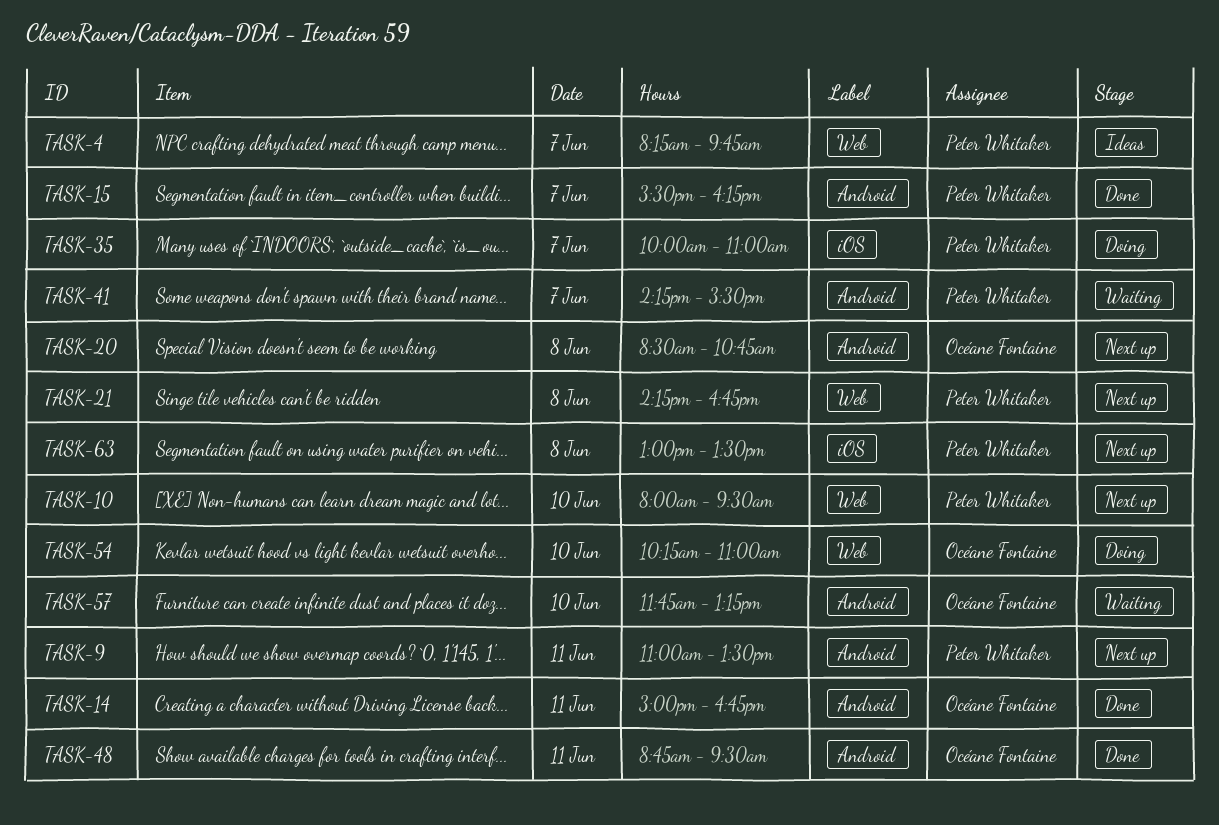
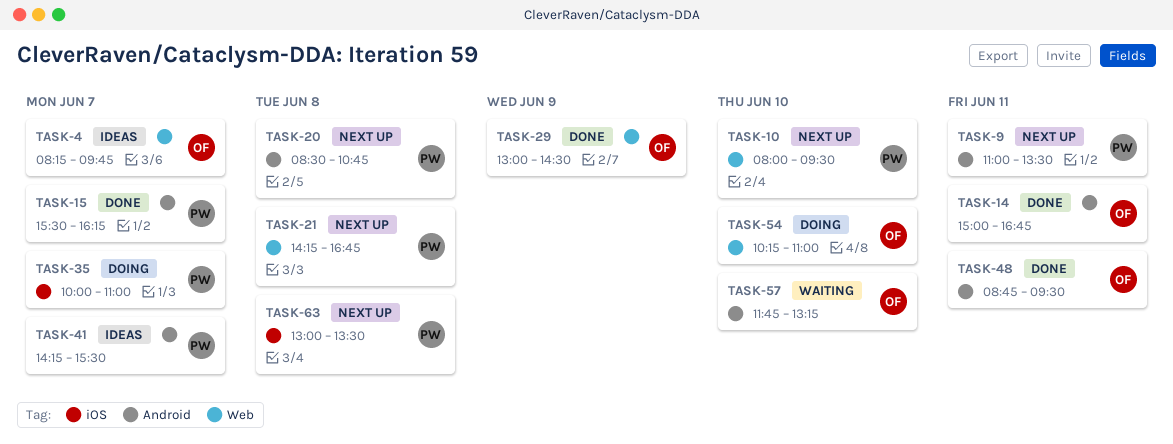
TASK-4, owner: Peter Whitaker -> Océane Fontaine
TASK-20, owner: Océane Fontaine -> Peter Whitaker
TASK-29: none -> present
TASK-41, status: Waiting -> Ideas

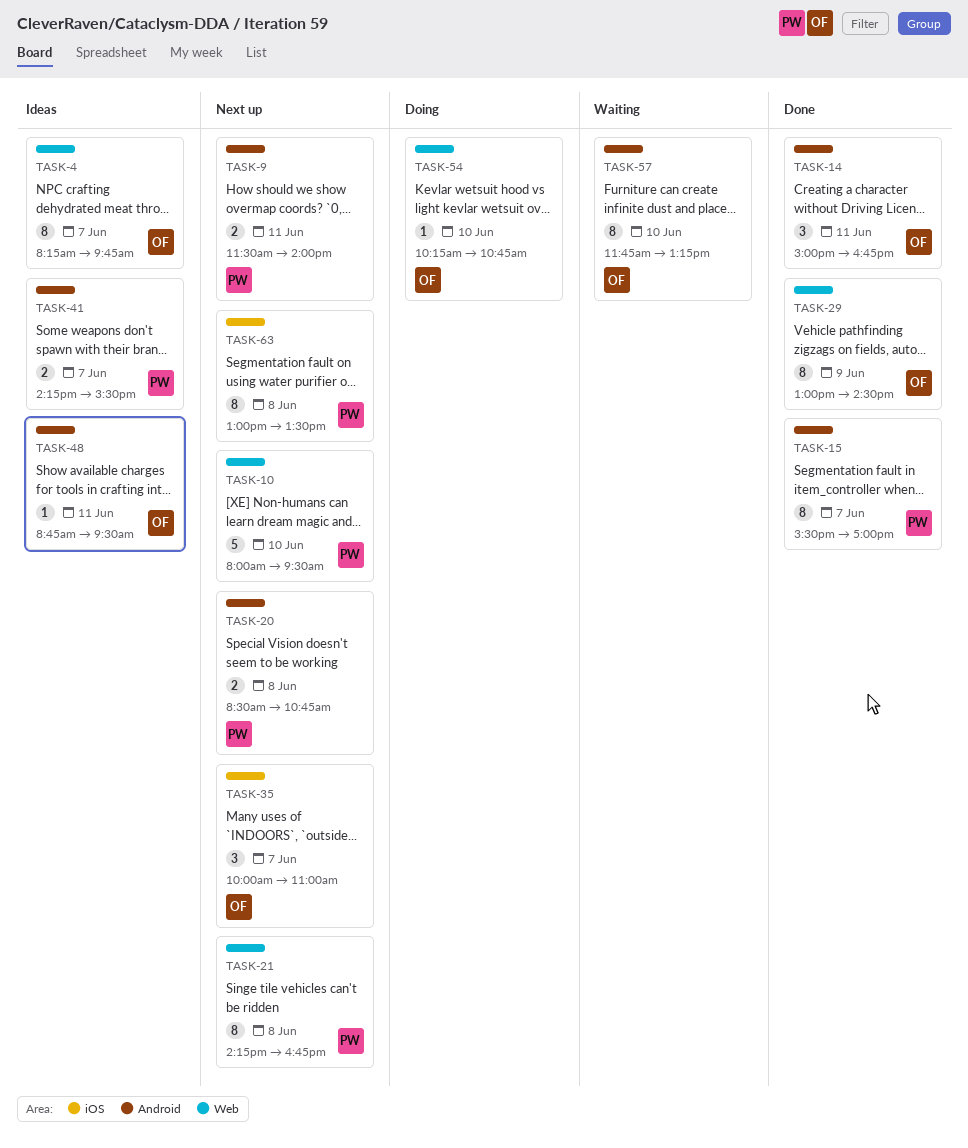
TASK-9, begins: 11:00 -> 11:30
TASK-9, ends: 13:30 -> 14:00
TASK-15, ends: 16:15 -> 17:00
TASK-35, status: Doing -> Next up
TASK-35, owner: PW -> OF
TASK-48, status: Done -> Ideas
TASK-54, ends: 11:00 -> 10:45

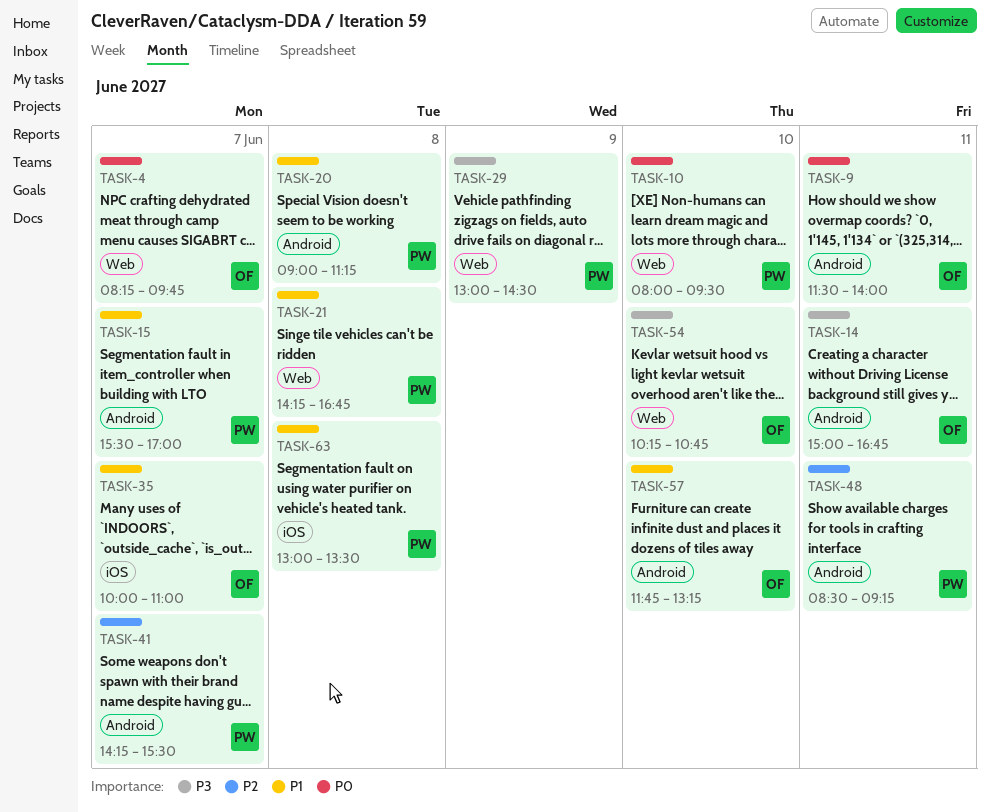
TASK-9, owner: PW -> OF
TASK-20, begins: 08:30 -> 09:00
TASK-20, ends: 10:45 -> 11:15
TASK-29, owner: OF -> PW
TASK-48, owner: OF -> PW
TASK-48, begins: 08:45 -> 08:30
TASK-48, ends: 09:30 -> 09:15

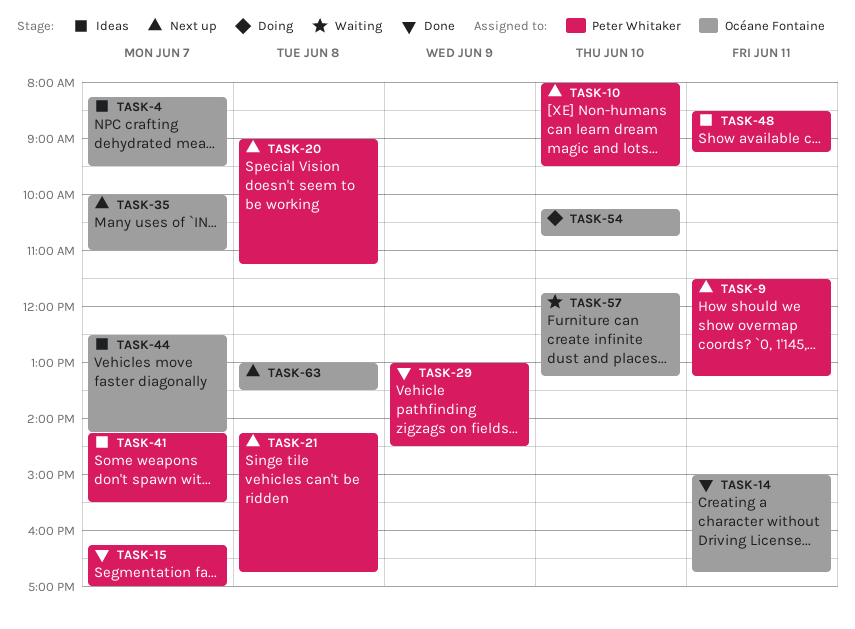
TASK-4, ends: 09:45 -> 09:30
TASK-9, owner: Océane Fontaine -> Peter Whitaker
TASK-9, ends: 14:00 -> 13:15
TASK-15, begins: 15:30 -> 16:15
TASK-44: none -> present
TASK-63, owner: Peter Whitaker -> Océane Fontaine

